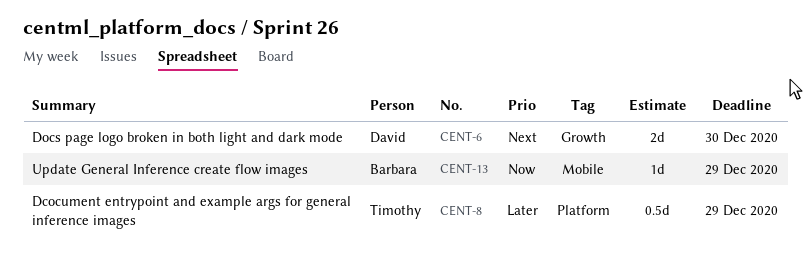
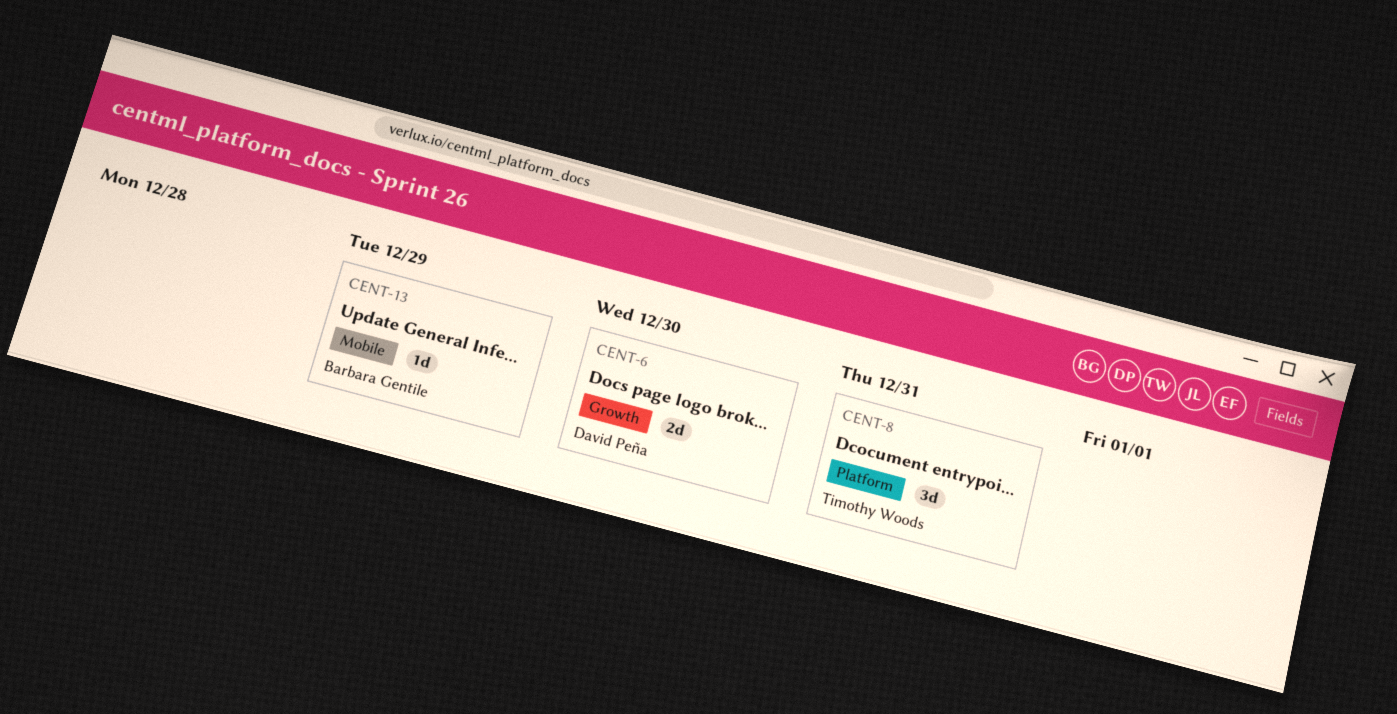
CENT-8, estimate: 0.5d -> 3d
CENT-8, due: Dec 29 -> Dec 31

